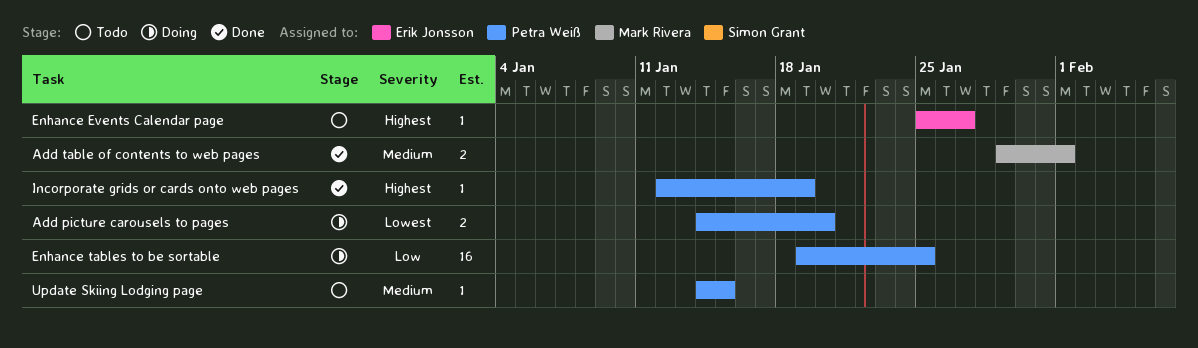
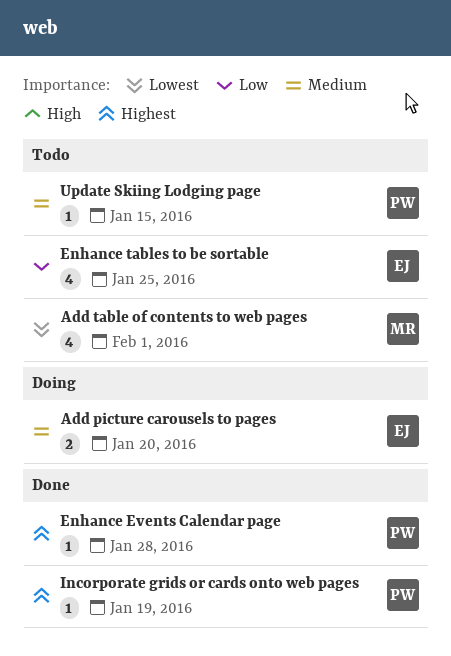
Add picture carousels to pages, owner: Petra Weiß -> Erik Jonsson
Add picture carousels to pages, priority: Lowest -> Medium
Add table of contents to web pages, status: Done -> Todo
Add table of contents to web pages, priority: Medium -> Lowest
Add table of contents to web pages, estimate: 2 -> 4
Enhance Events Calendar page, status: Todo -> Done
Enhance Events Calendar page, owner: Erik Jonsson -> Petra Weiß
Enhance Events Calendar page, due: Jan 27 -> Jan 28
Enhance tables to be sortable, status: Doing -> Todo
Enhance tables to be sortable, owner: Petra Weiß -> Erik Jonsson
Enhance tables to be sortable, estimate: 16 -> 4

